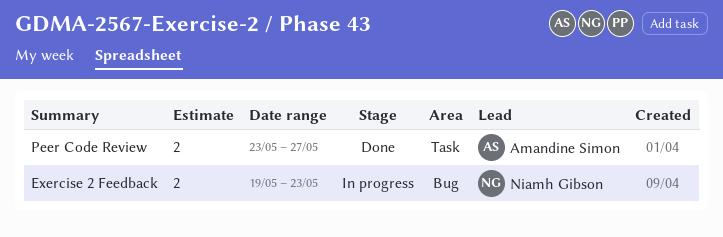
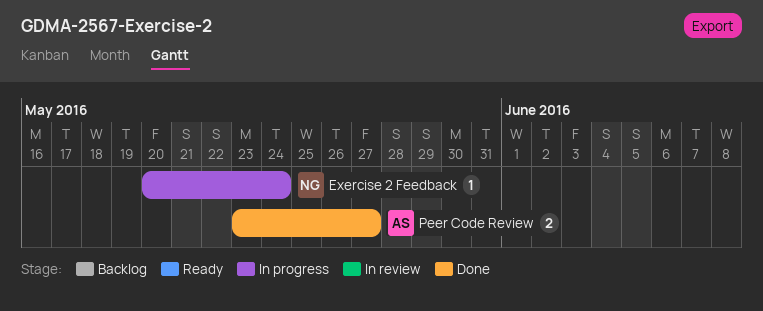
Exercise 2 Feedback, estimate: 2 -> 1
Exercise 2 Feedback, start: May 19 -> May 20
Exercise 2 Feedback, due: May 23 -> May 24

